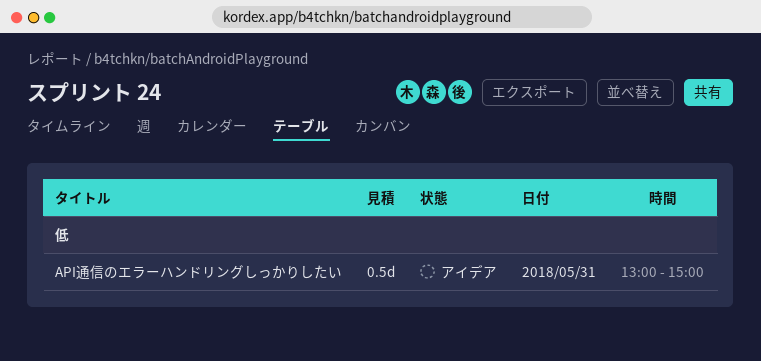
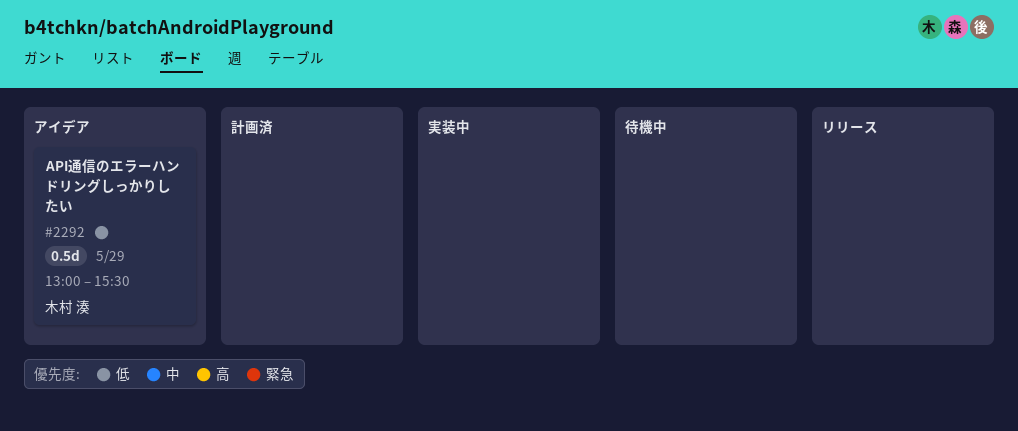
API通信のエラーハンドリングしっかりしたい, day: May 31 -> May 29
API通信のエラーハンドリングしっかりしたい, ends: 15:00 -> 15:30

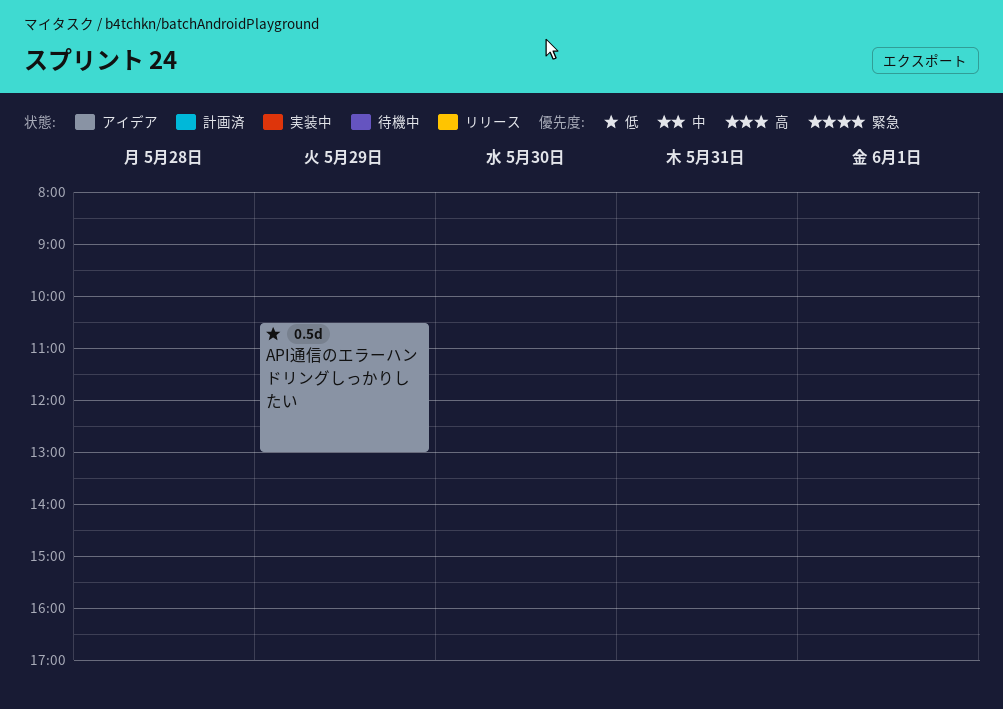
API通信のエラーハンドリングしっかりしたい, begins: 13:00 -> 10:30
API通信のエラーハンドリングしっかりしたい, ends: 15:30 -> 13:00

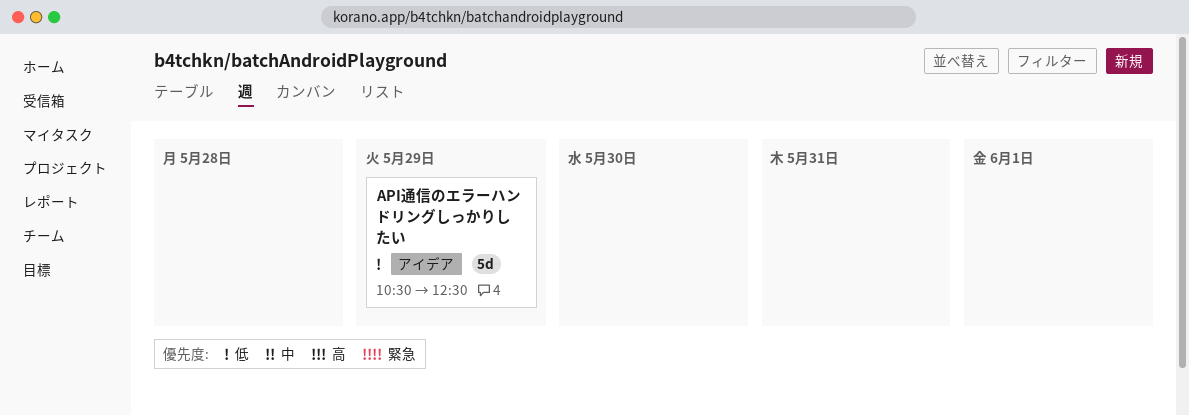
API通信のエラーハンドリングしっかりしたい, estimate: 0.5d -> 5d
API通信のエラーハンドリングしっかりしたい, ends: 13:00 -> 12:30

